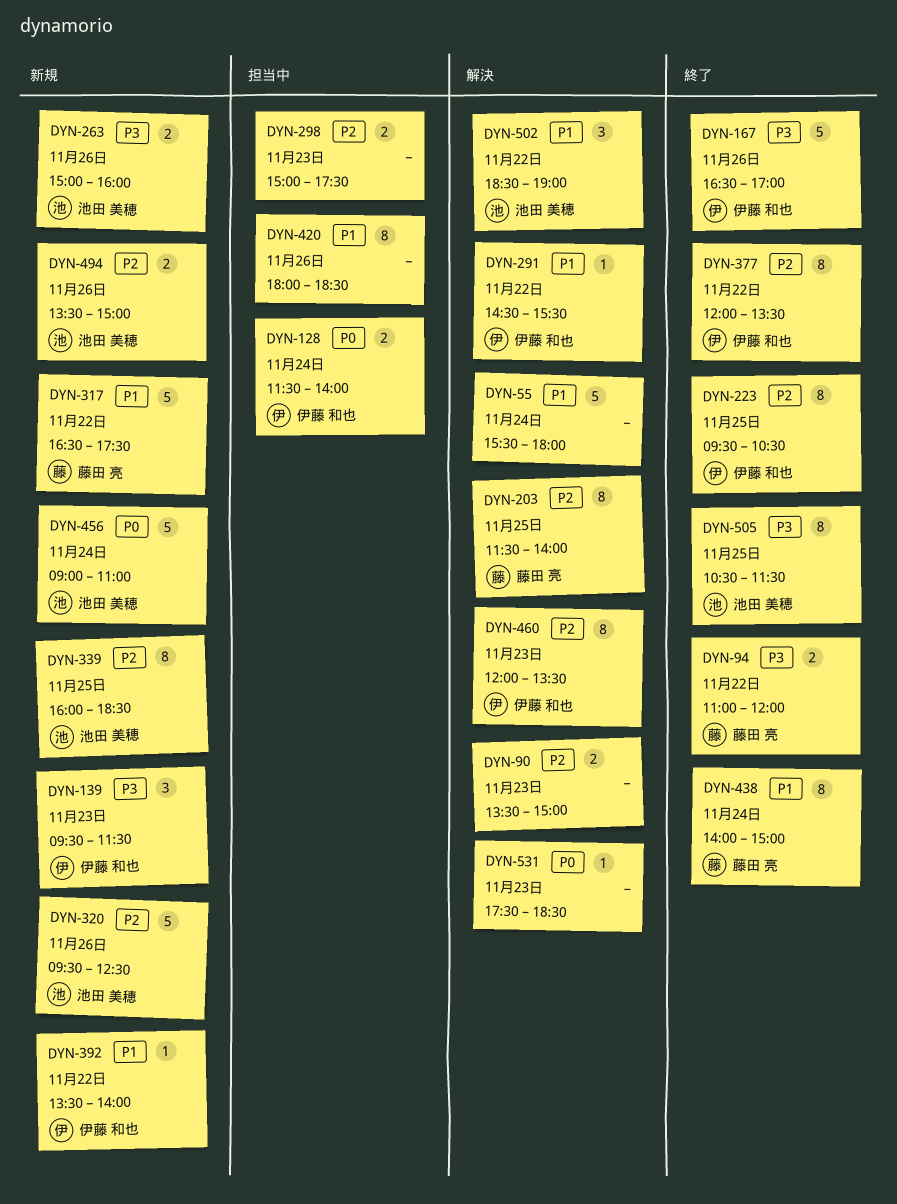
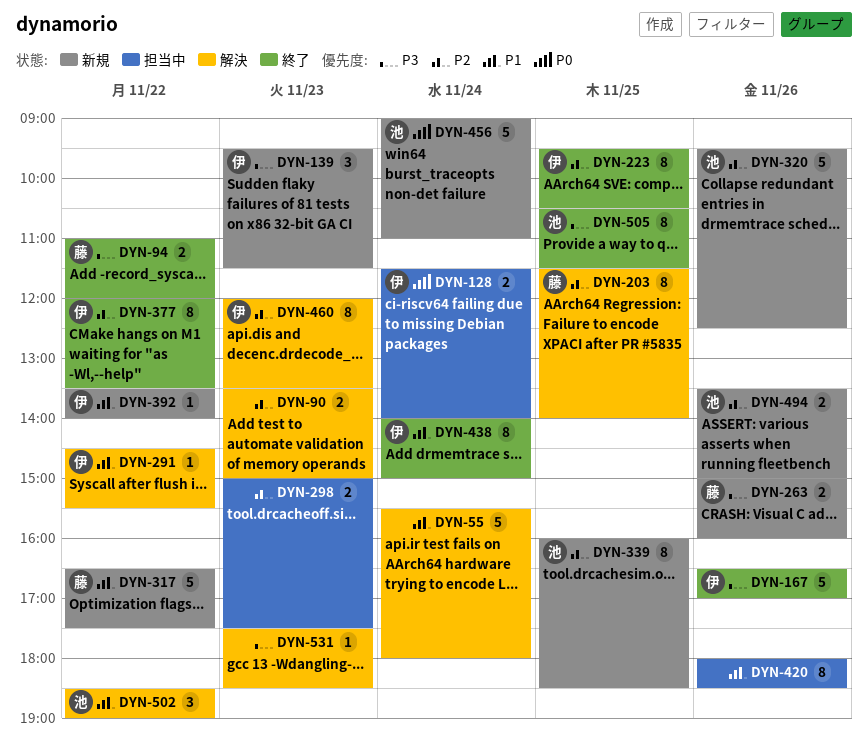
DYN-263, owner: 池田 美穂 -> 藤田 亮
DYN-438, owner: 藤田 亮 -> 伊藤 和也
DYN-531, priority: P0 -> P3

